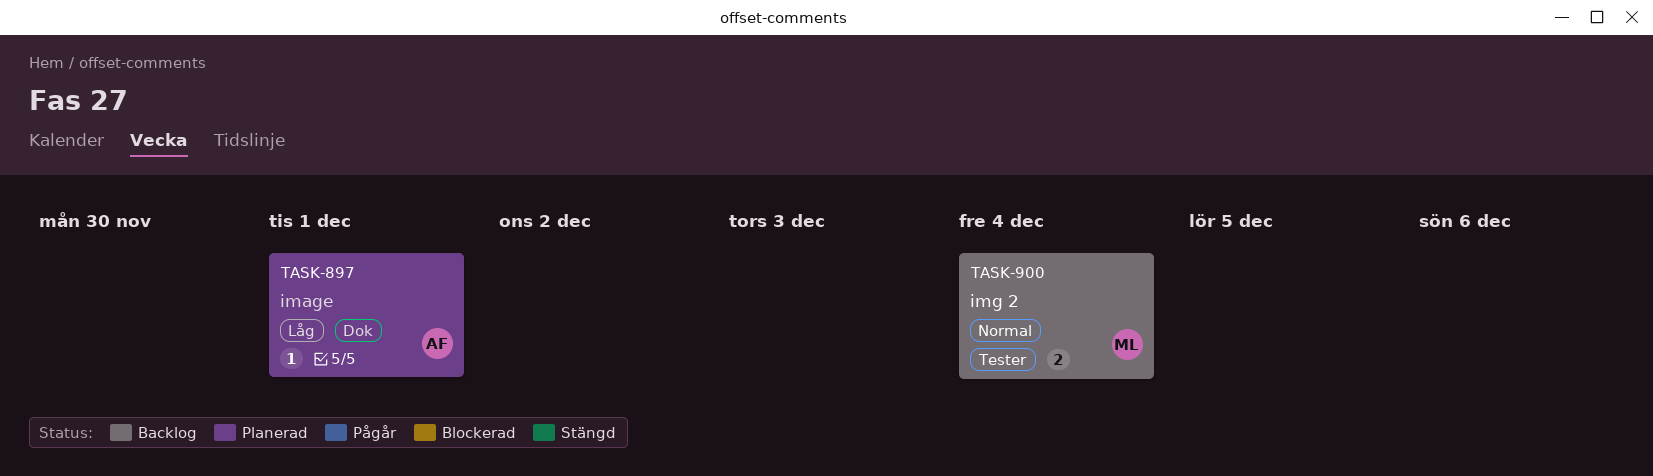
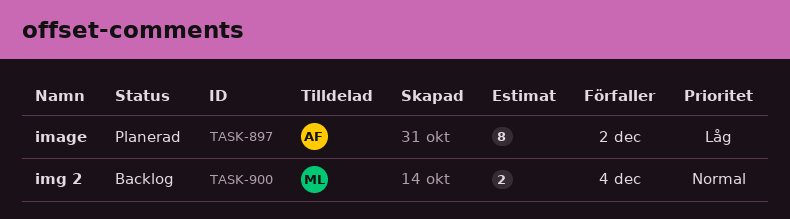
TASK-897, estimate: 1 -> 8
TASK-897, due: Dec 1 -> Dec 2

